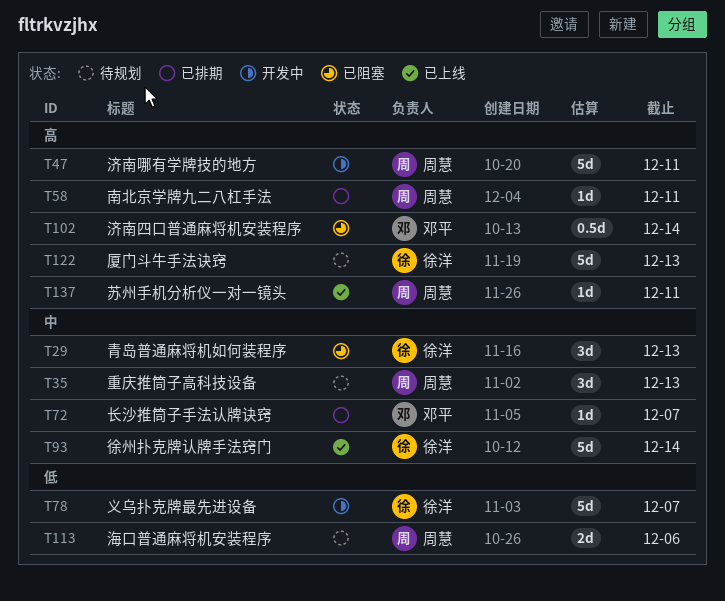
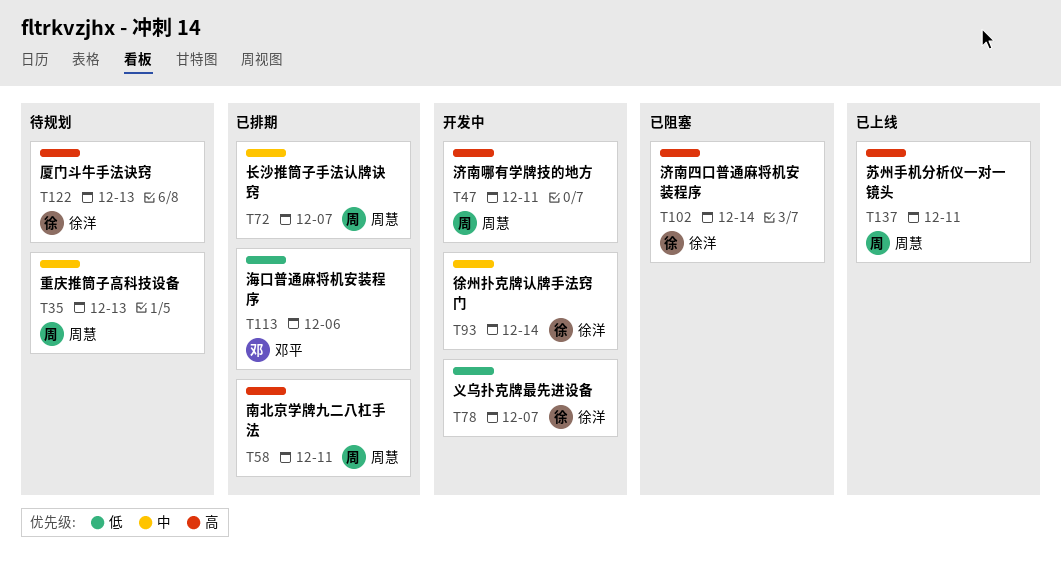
T29: present -> none
T72, owner: 邓平 -> 周慧
T93, status: 已上线 -> 开发中
T102, owner: 邓平 -> 徐洋
T113, status: 待规划 -> 已排期
T113, owner: 周慧 -> 邓平

